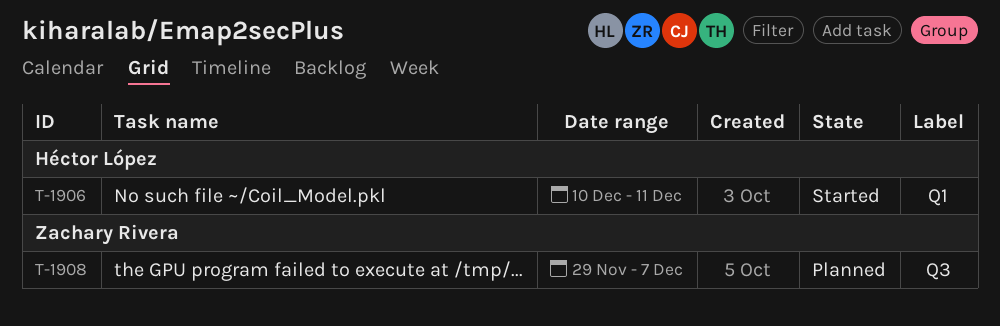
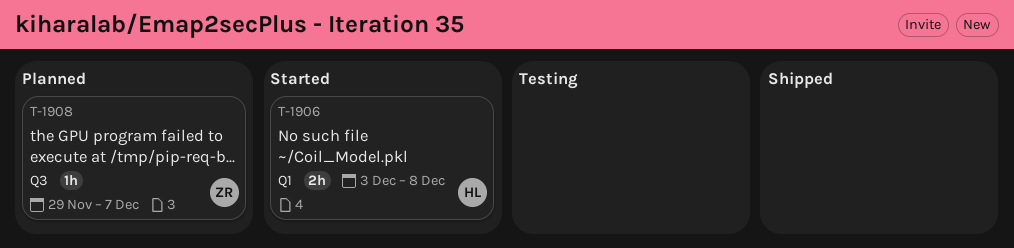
T-1906, start: Dec 10 -> Dec 3
T-1906, due: Dec 11 -> Dec 8

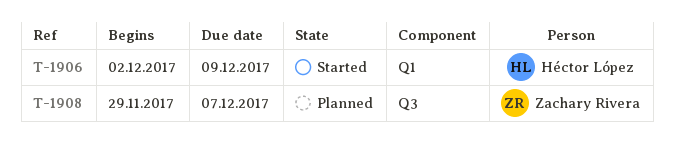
T-1906, start: Dec 3 -> Dec 2
T-1906, due: Dec 8 -> Dec 9

